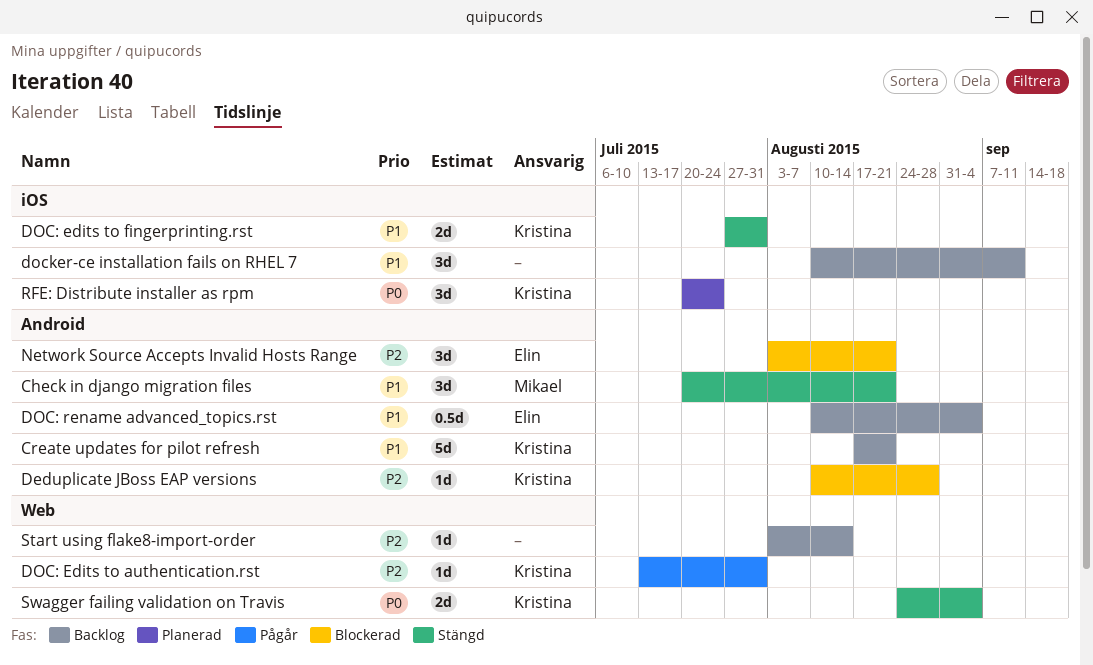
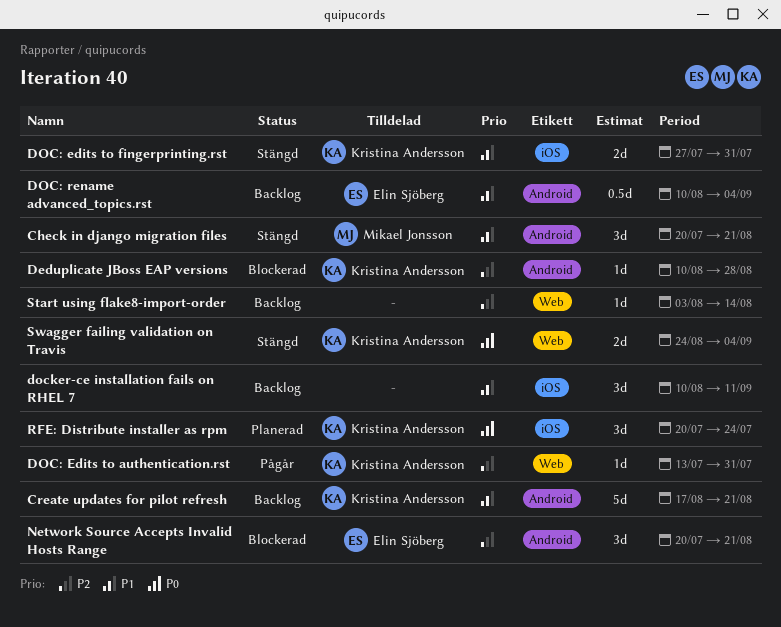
Network Source Accepts Invalid Hosts Range, start: Aug 3 -> Jul 20

